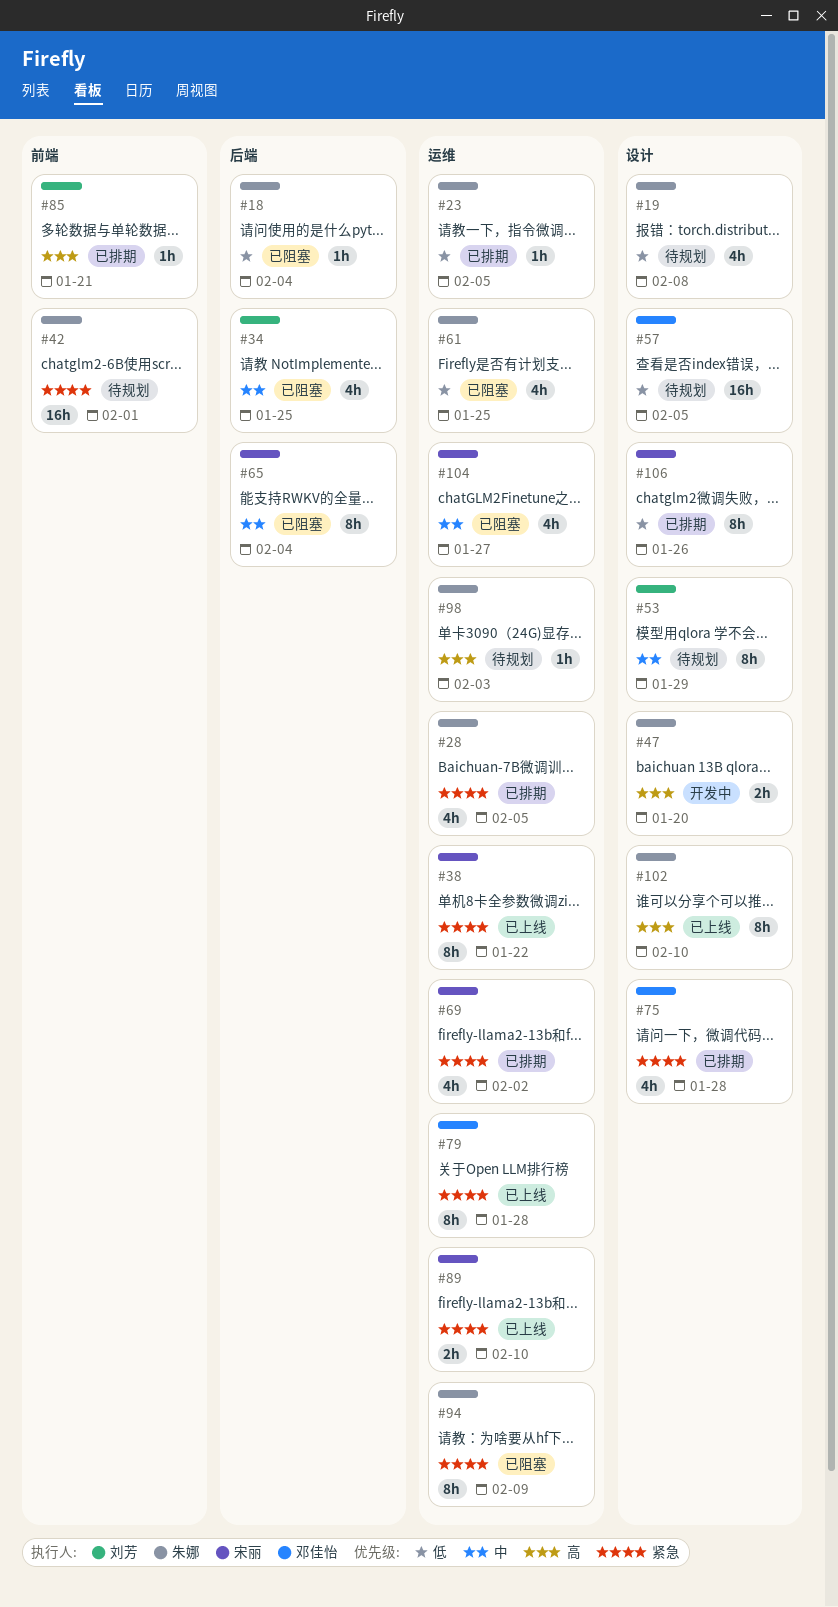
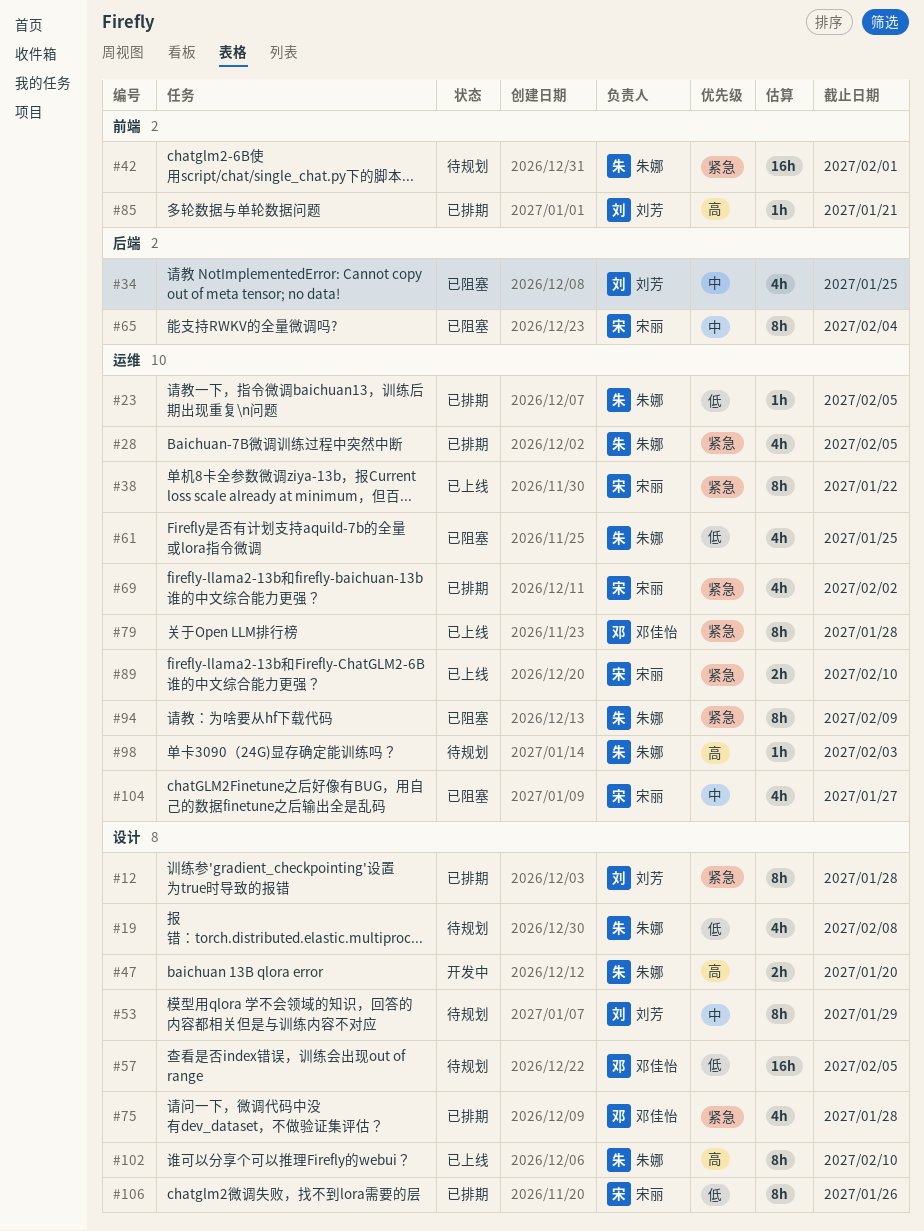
#12: none -> present
#18: present -> none

